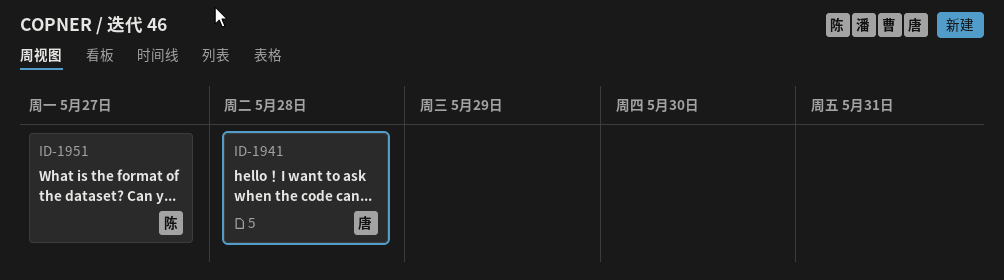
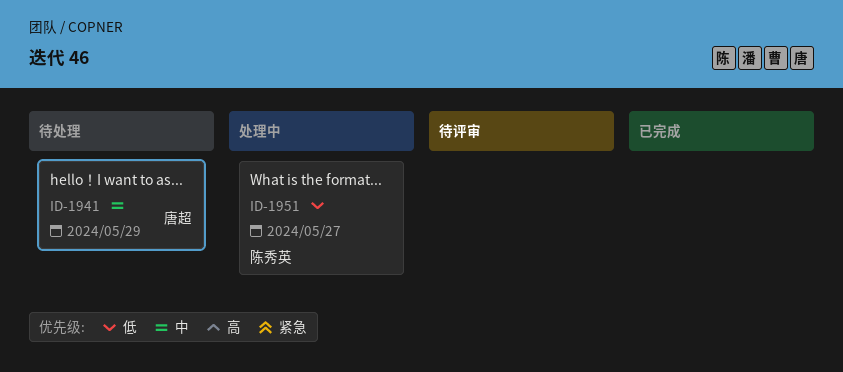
ID-1941, due: May 28 -> May 29

